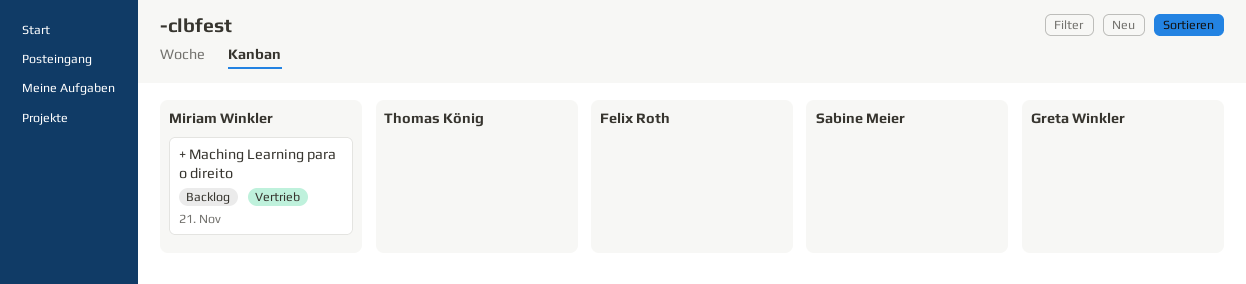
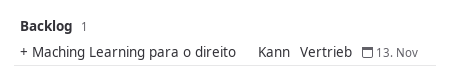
+ Maching Learning para o direito, due: Nov 21 -> Nov 13

